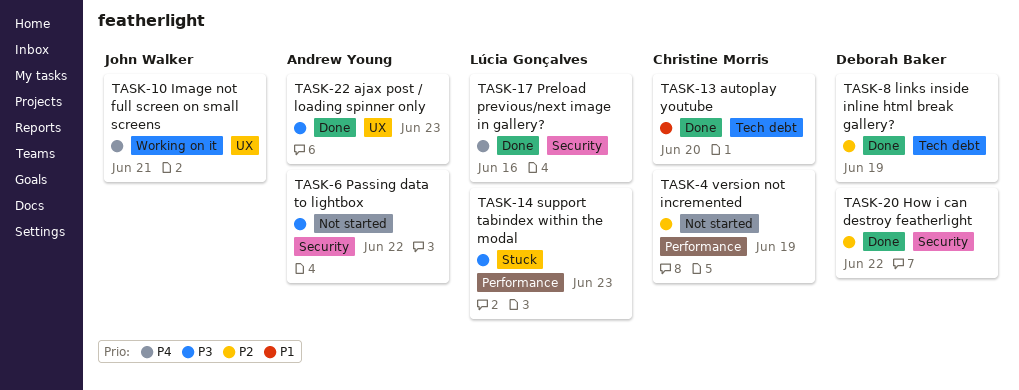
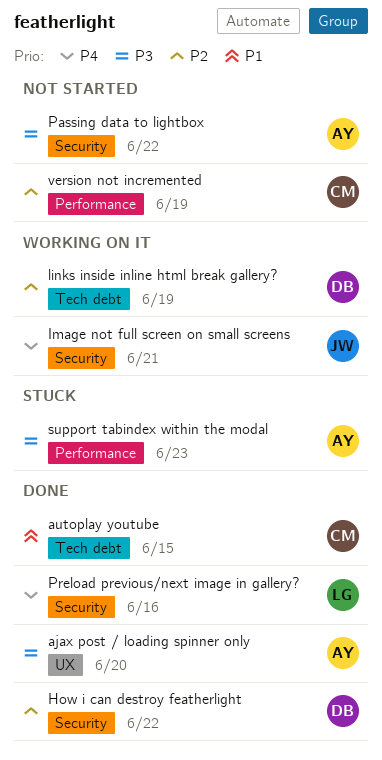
ajax post / loading spinner only, due: Jun 23 -> Jun 20
autoplay youtube, due: Jun 20 -> Jun 15
Image not full screen on small screens, label: UX -> Security
links inside inline html break gallery?, status: Done -> Working on it
support tabindex within the modal, owner: Lúcia Gonçalves -> Andrew Young

